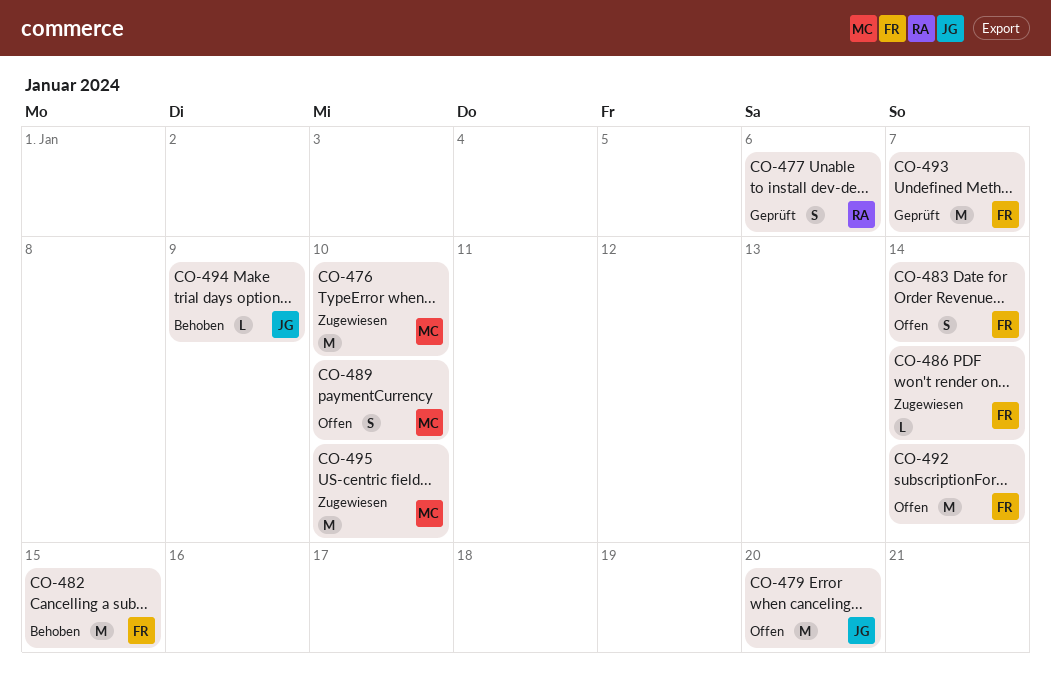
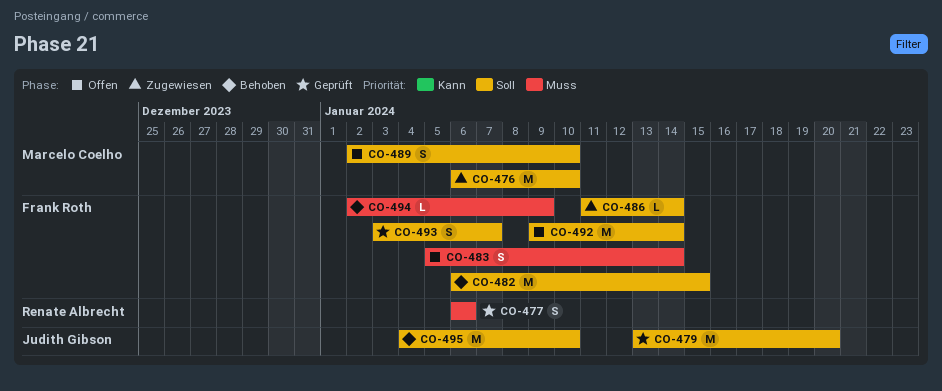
CO-479, status: Offen -> Geprüft
CO-493, estimate: M -> S
CO-494, owner: Judith Gibson -> Frank Roth
CO-495, status: Zugewiesen -> Behoben
CO-495, owner: Marcelo Coelho -> Judith Gibson

